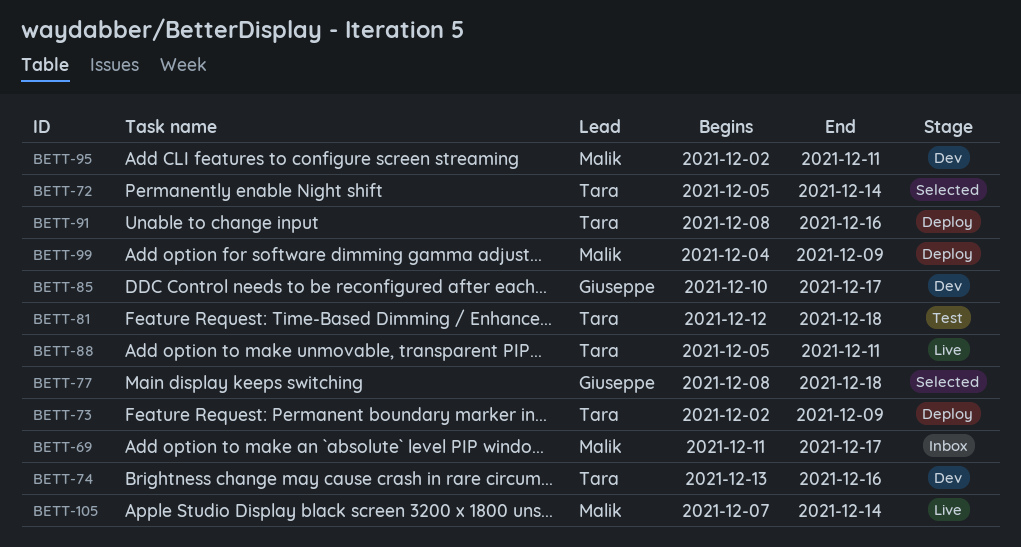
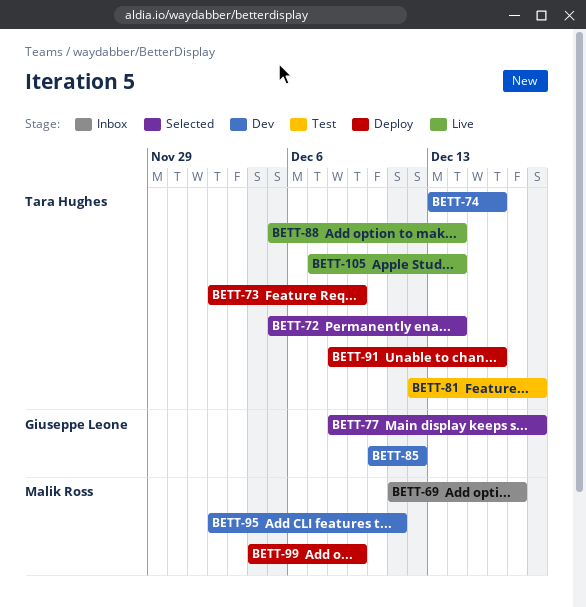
BETT-85, due: Dec 17 -> Dec 12
BETT-88, due: Dec 11 -> Dec 14
BETT-105, owner: Malik Ross -> Tara Hughes

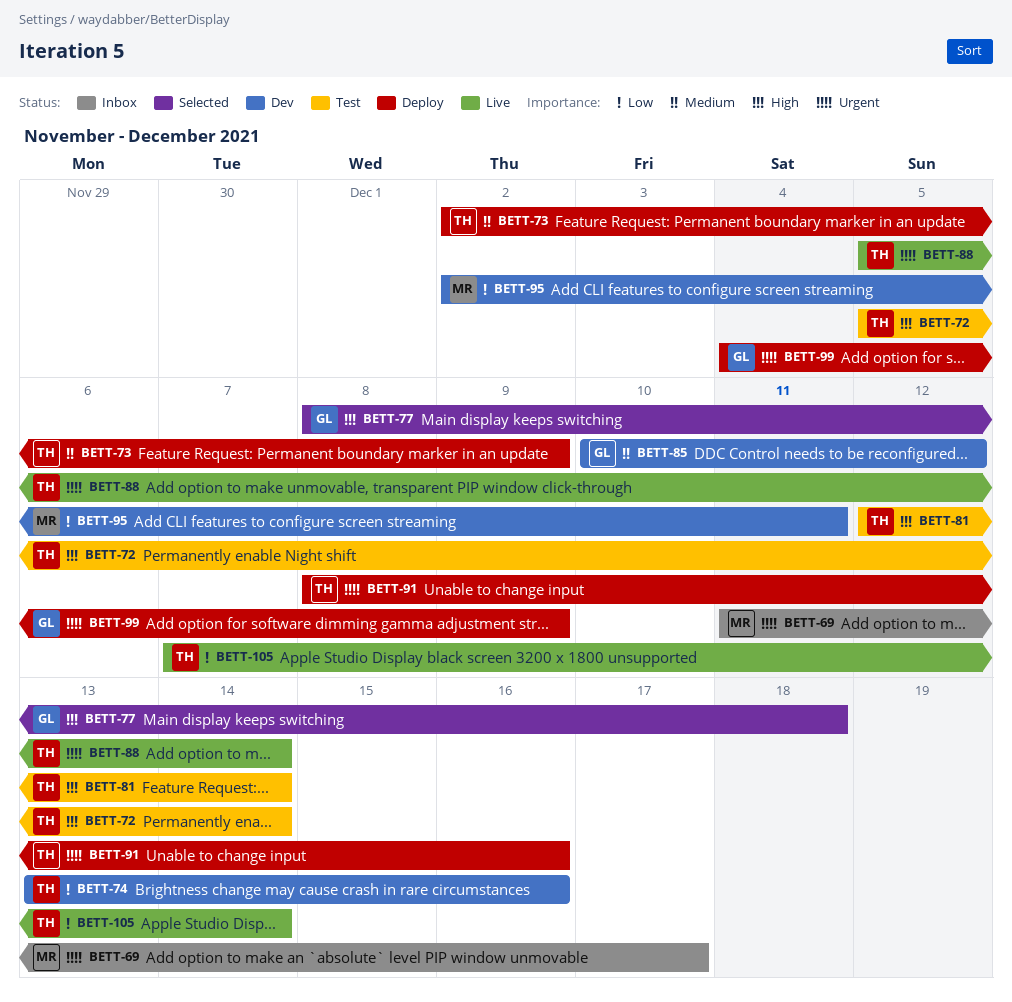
BETT-72, status: Selected -> Test
BETT-81, due: Dec 18 -> Dec 14
BETT-99, owner: Malik Ross -> Giuseppe Leone

